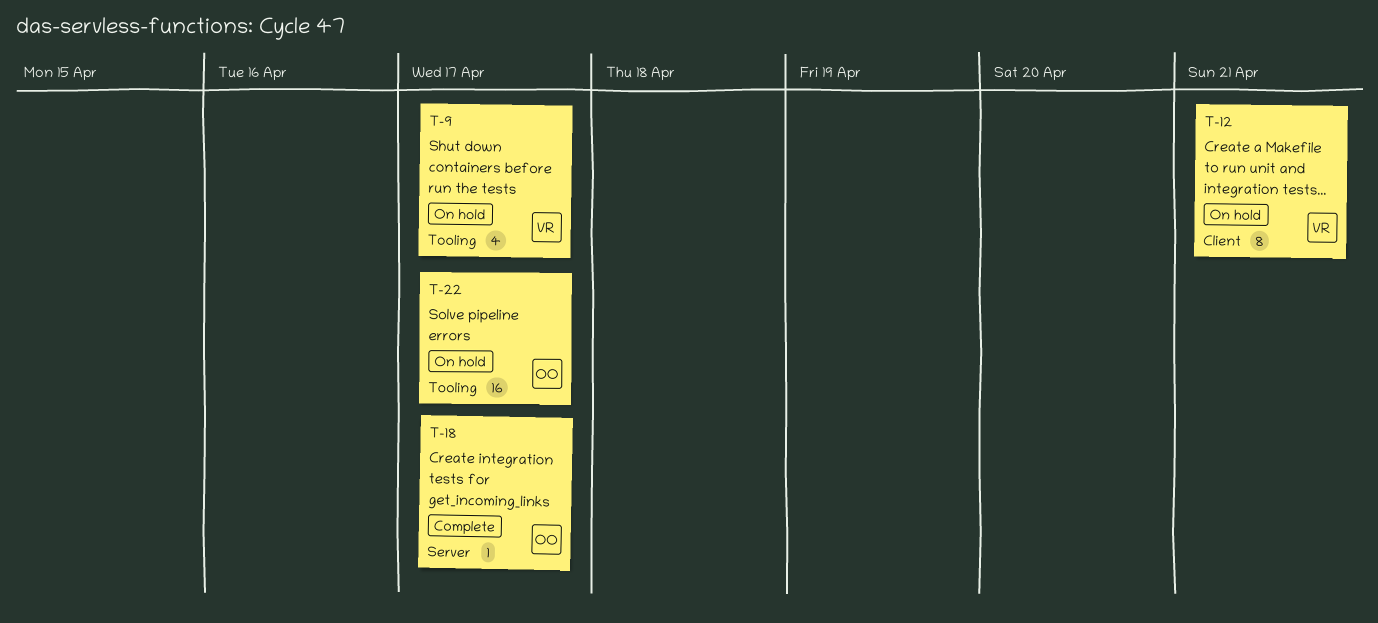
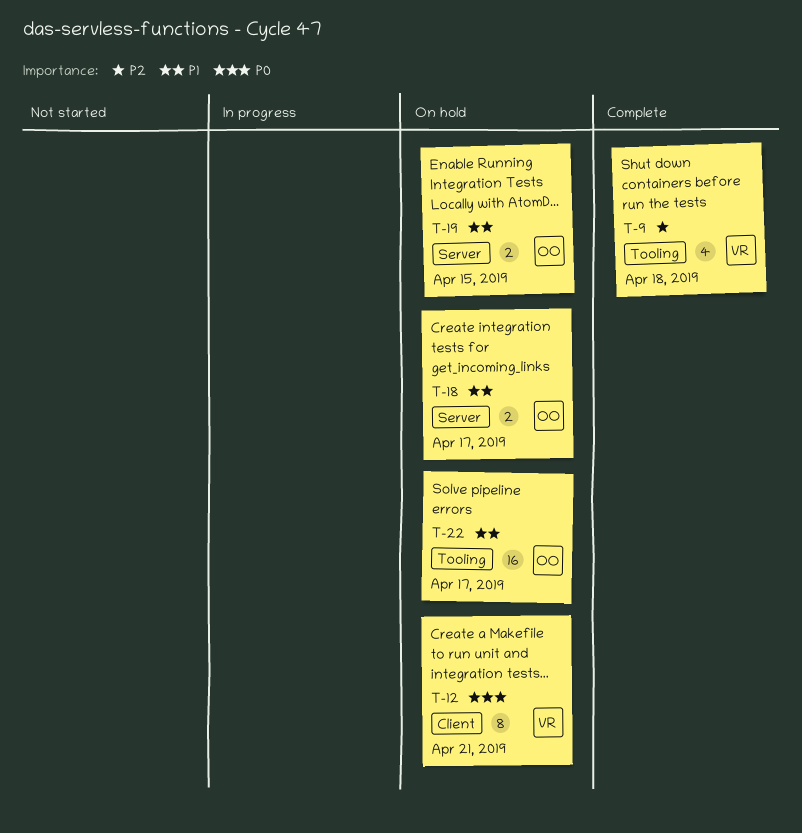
T-9, status: On hold -> Complete
T-9, due: Apr 17 -> Apr 18
T-18, status: Complete -> On hold
T-18, estimate: 1 -> 2
T-19: none -> present

